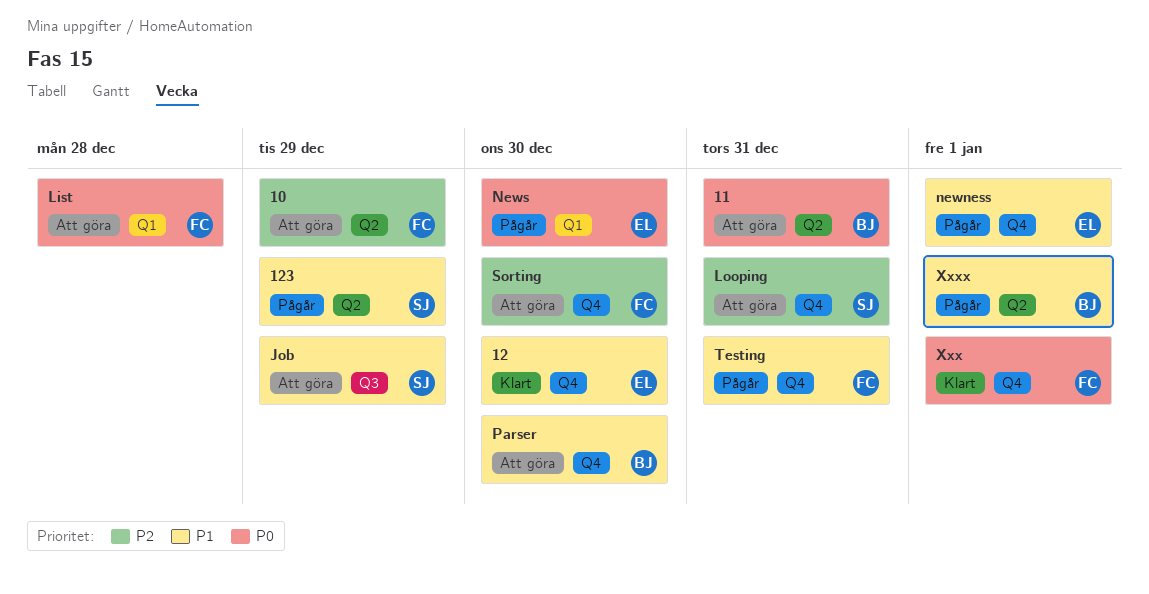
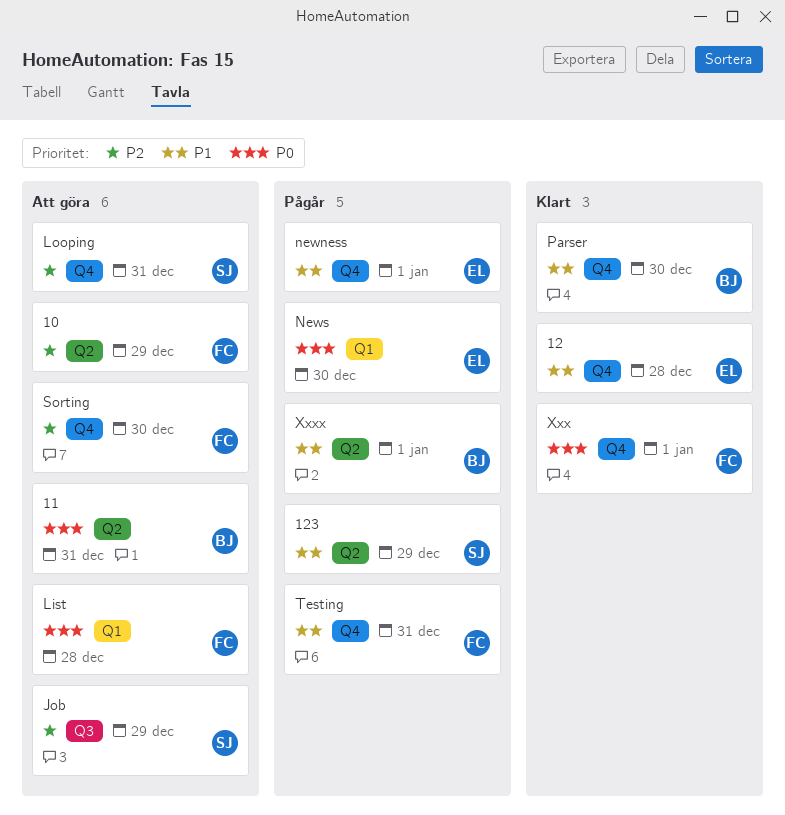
12, due: Dec 30 -> Dec 28
Job, priority: P1 -> P2
Parser, status: Att göra -> Klart

